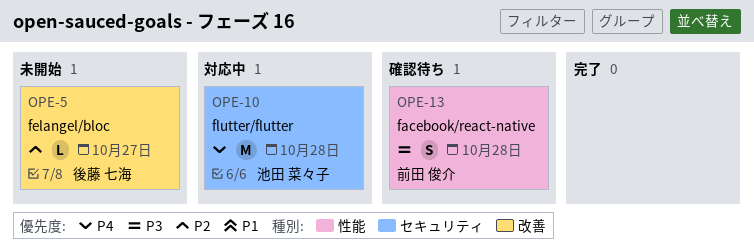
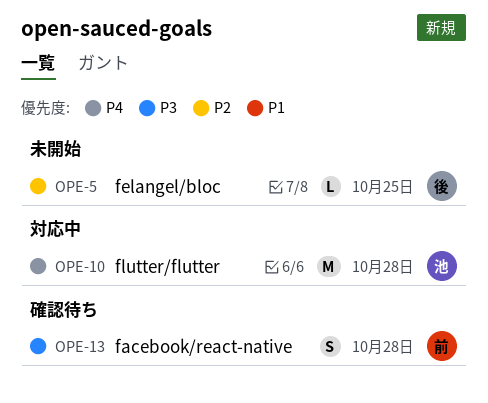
OPE-5, due: Oct 27 -> Oct 25

